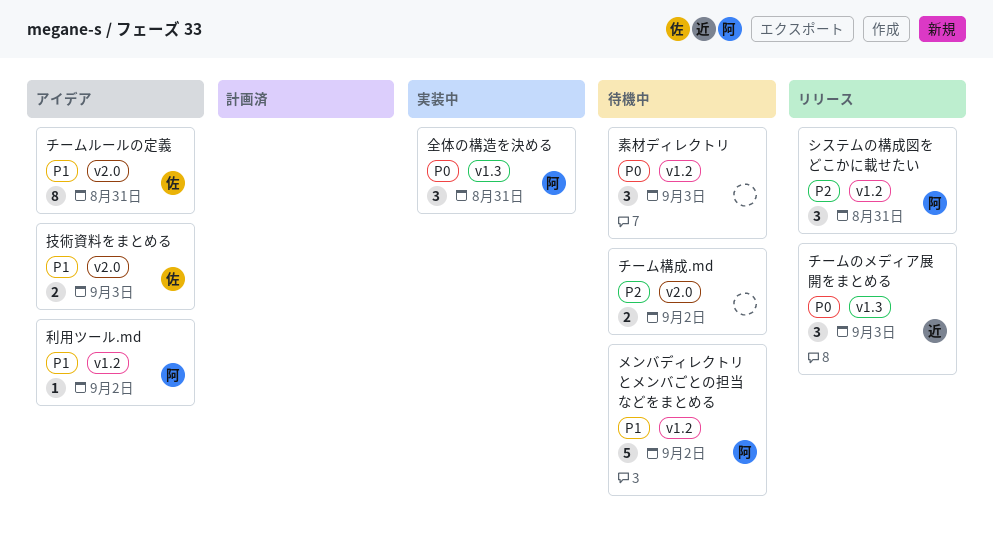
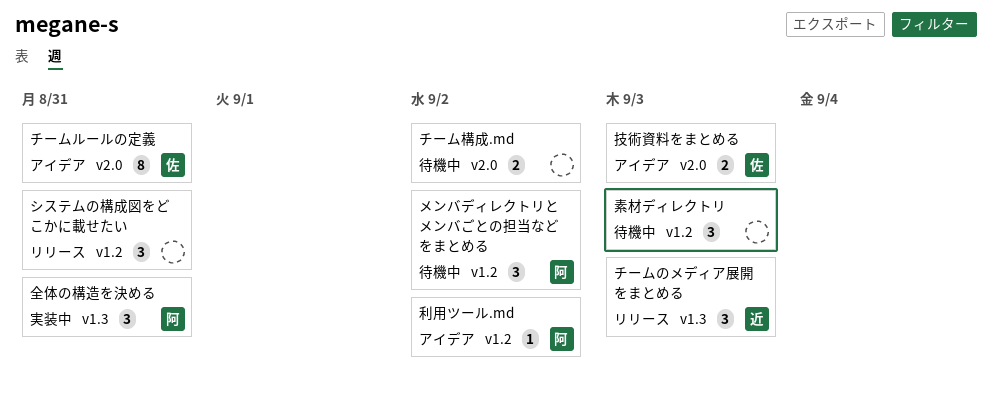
システムの構成図をどこかに載せたい, owner: 阿 -> none
メンバディレクトリとメンバごとの担当などをまとめる, estimate: 5 -> 3

